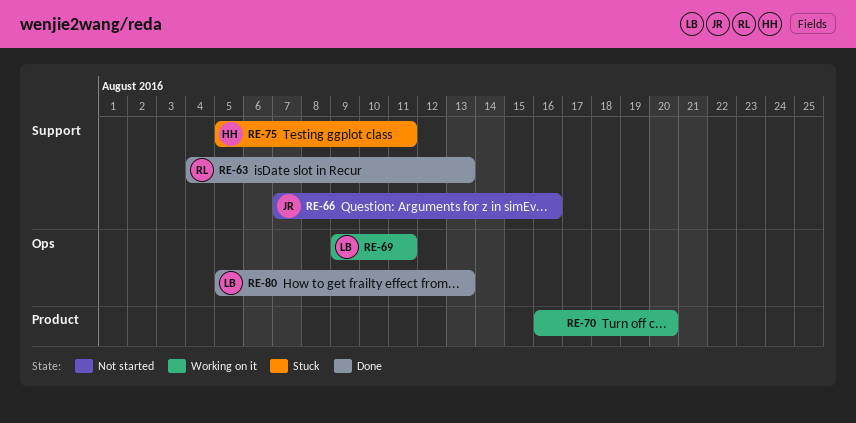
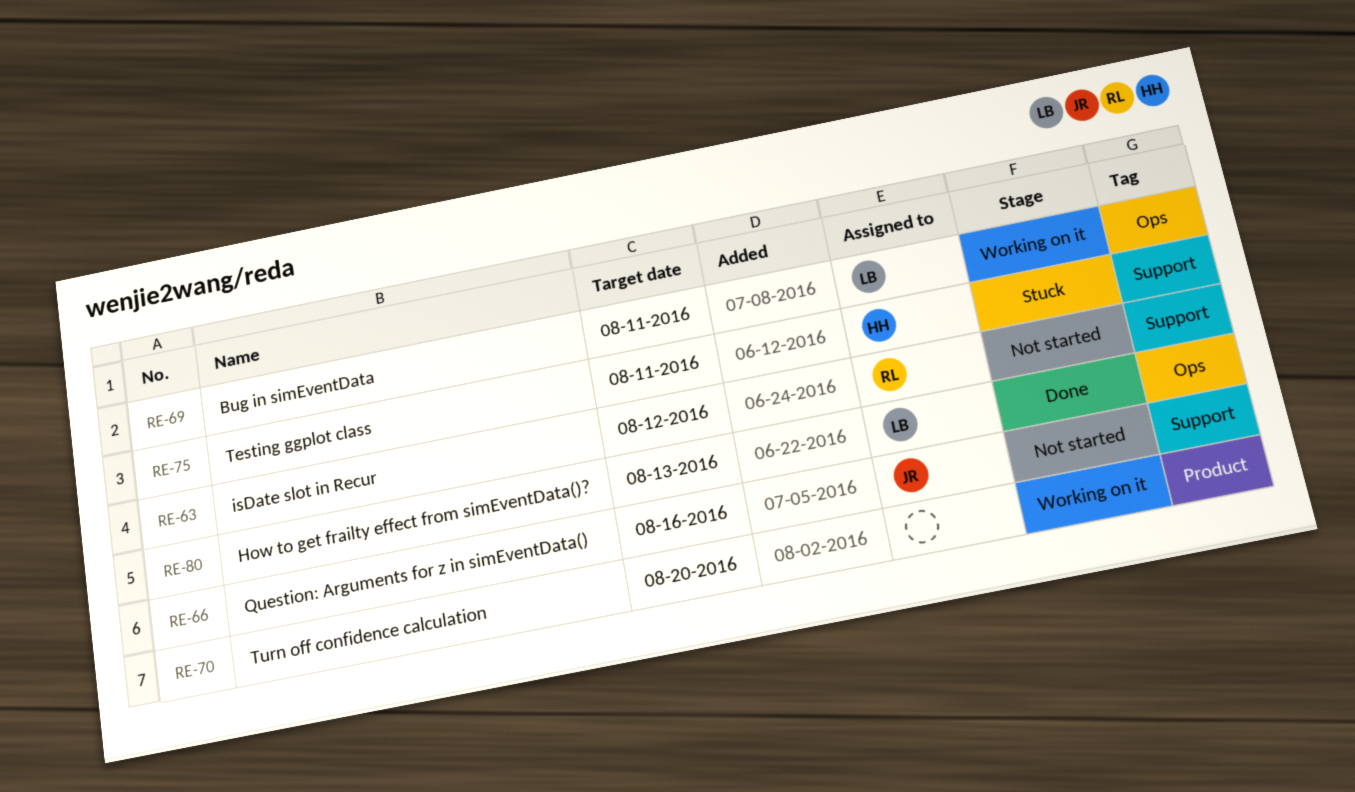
RE-63, status: Done -> Not started
RE-63, due: Aug 13 -> Aug 12

